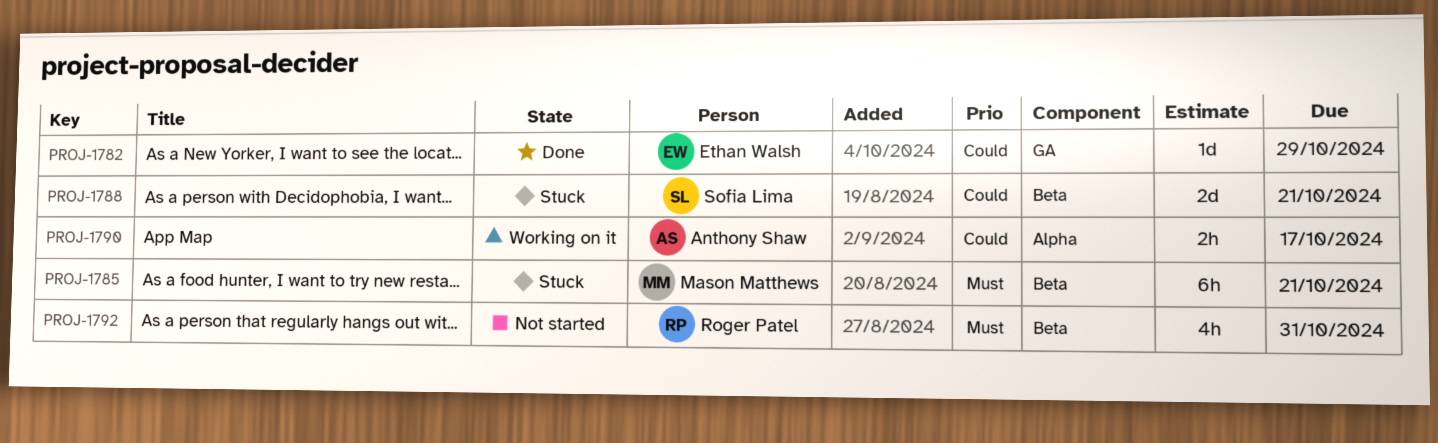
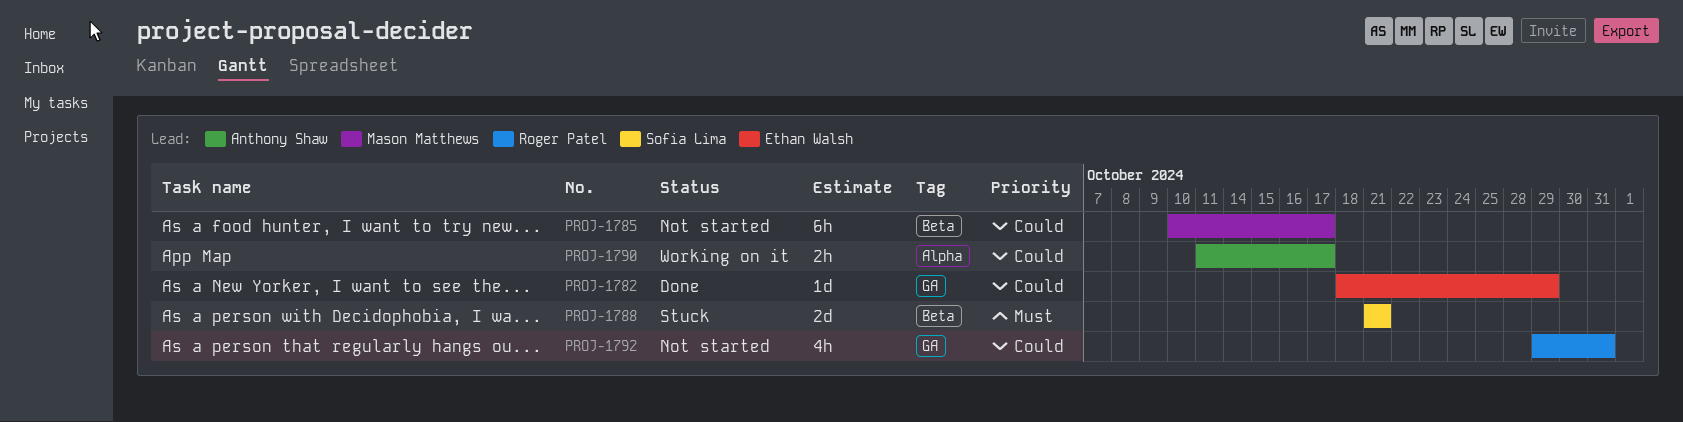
PROJ-1785, status: Stuck -> Not started
PROJ-1785, priority: Must -> Could
PROJ-1785, due: Oct 21 -> Oct 17
PROJ-1788, priority: Could -> Must
PROJ-1792, priority: Must -> Could
PROJ-1792, label: Beta -> GA

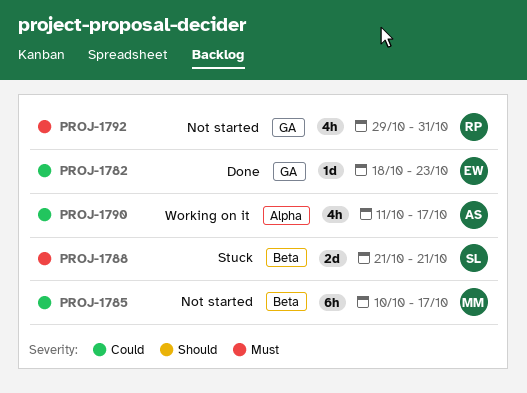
PROJ-1782, due: Oct 29 -> Oct 23
PROJ-1790, estimate: 2h -> 4h
PROJ-1792, priority: Could -> Must

